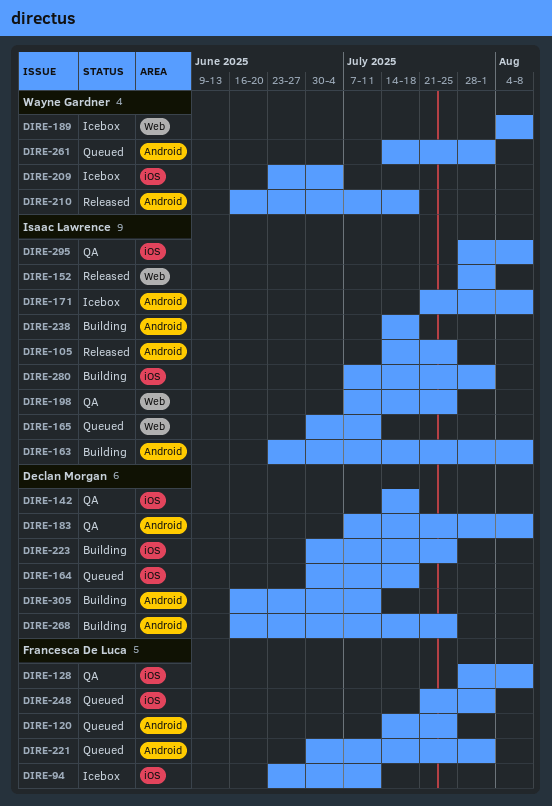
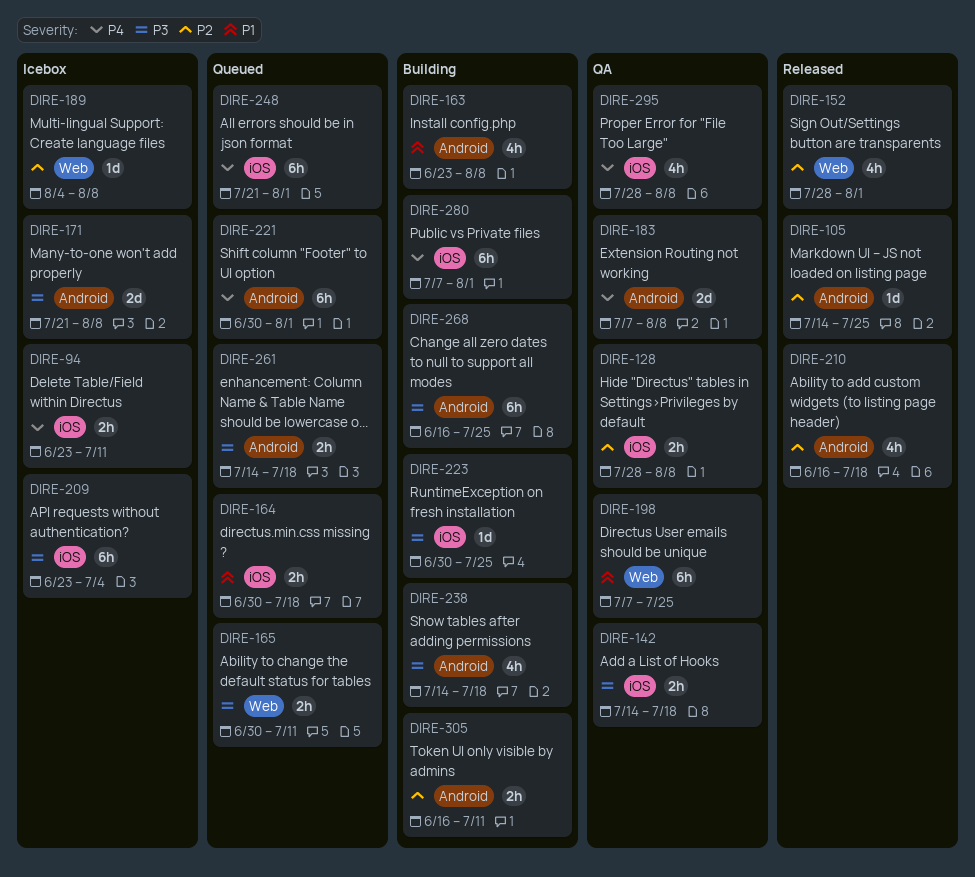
DIRE-120: present -> none
DIRE-261, due: Aug 1 -> Jul 18

